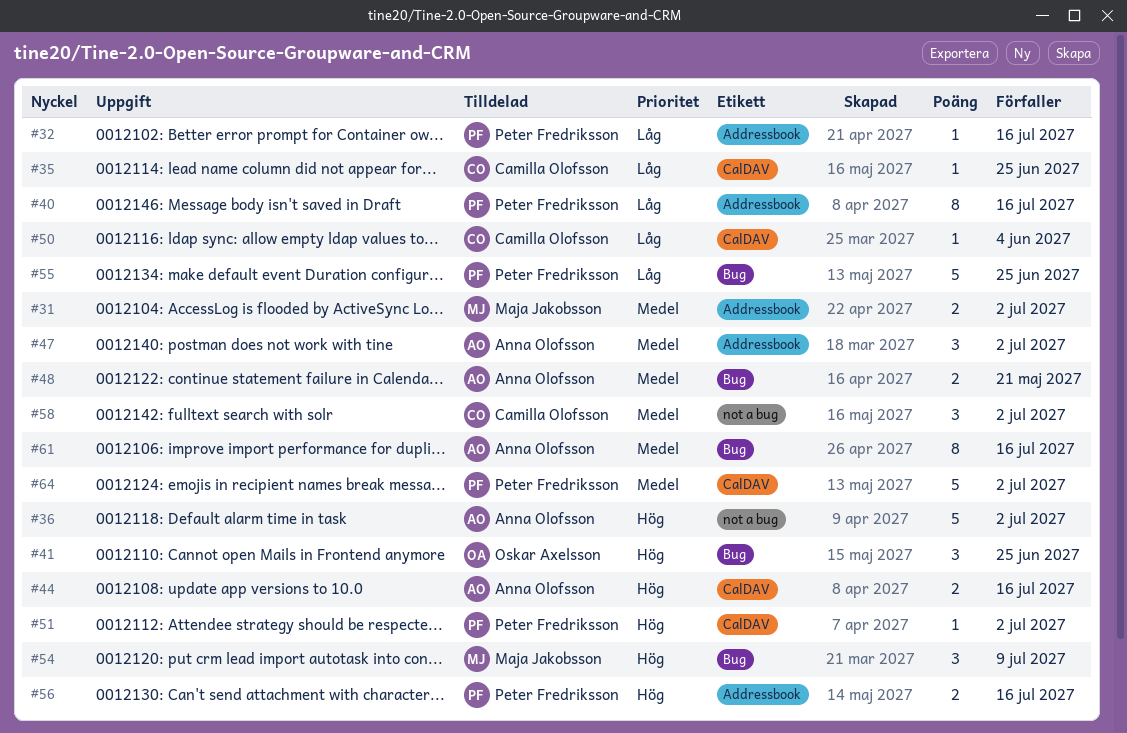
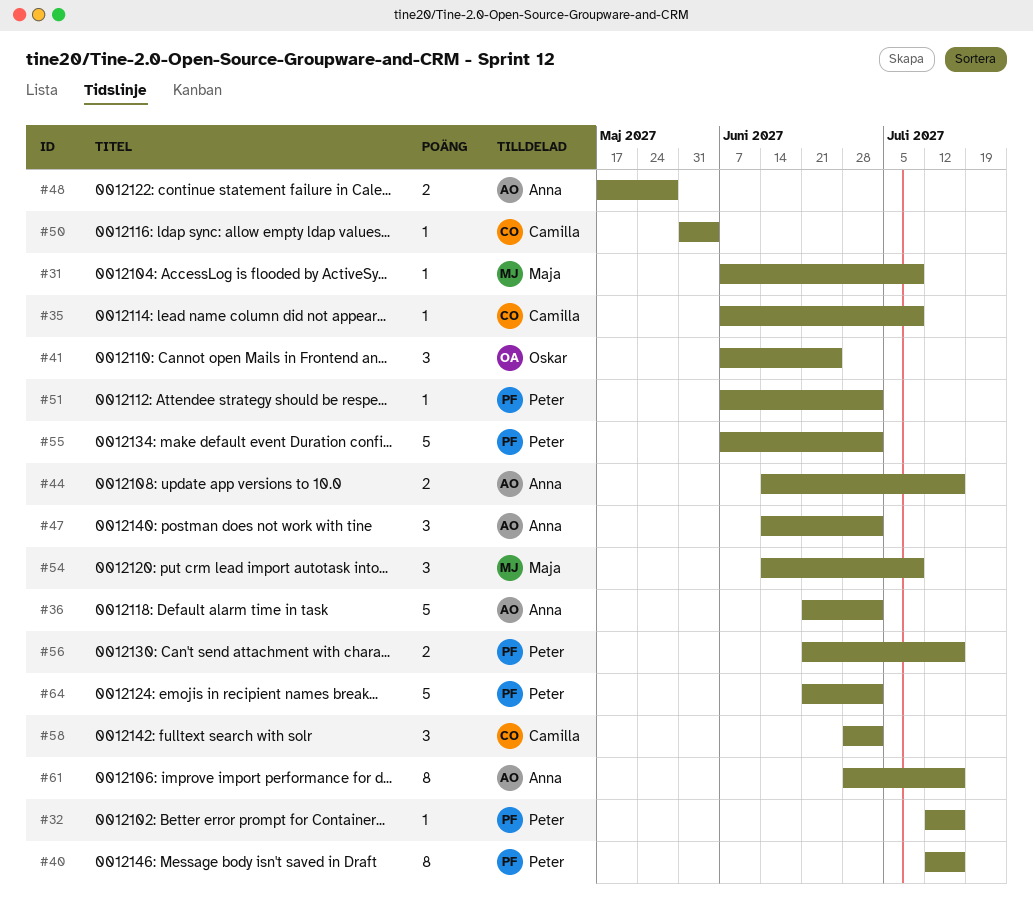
#31, estimate: 2 -> 1
#31, due: Jul 2 -> Jul 9
#35, due: Jun 25 -> Jul 9
#48, due: May 21 -> May 28
#55, due: Jun 25 -> Jul 2

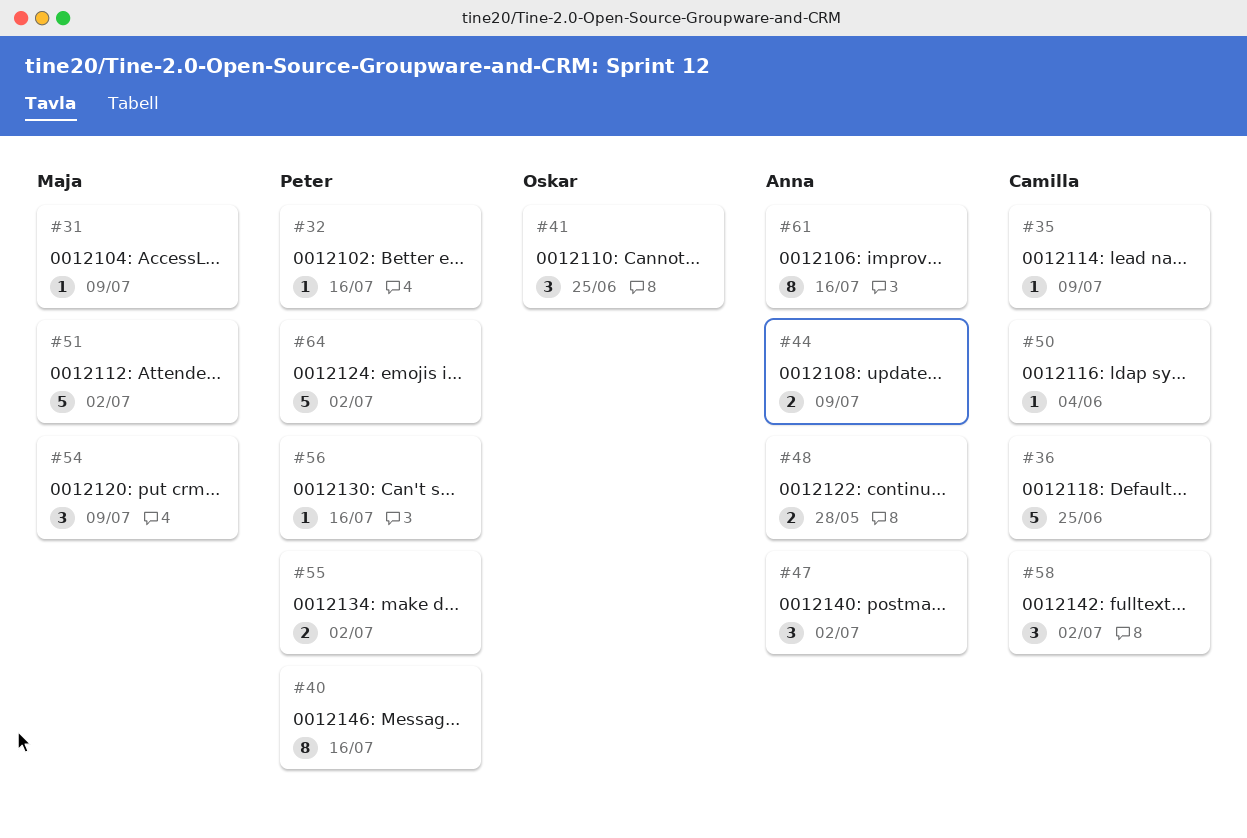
#36, owner: Anna -> Camilla
#36, due: Jul 2 -> Jun 25
#44, due: Jul 16 -> Jul 9
#51, owner: Peter -> Maja
#51, estimate: 1 -> 5
#55, estimate: 5 -> 2
#56, estimate: 2 -> 1

